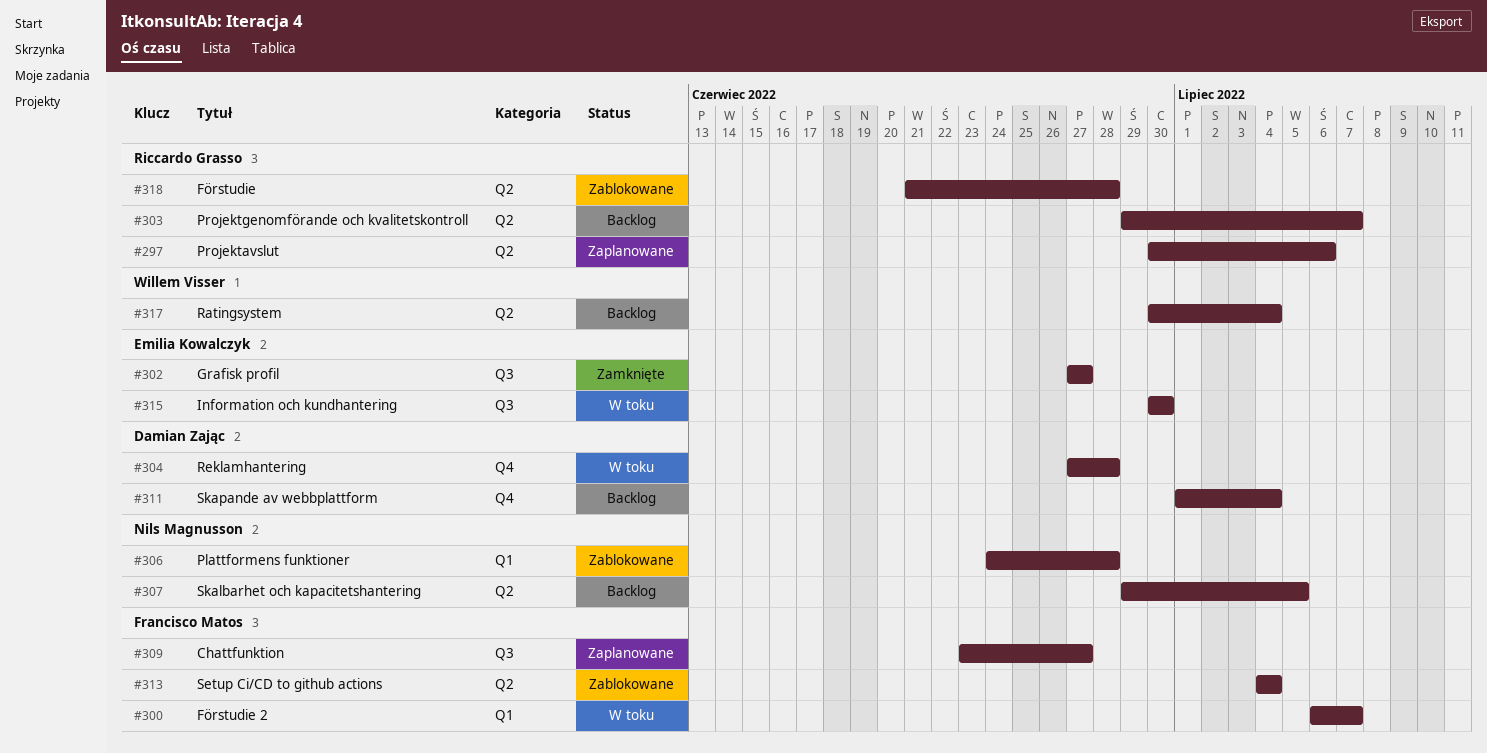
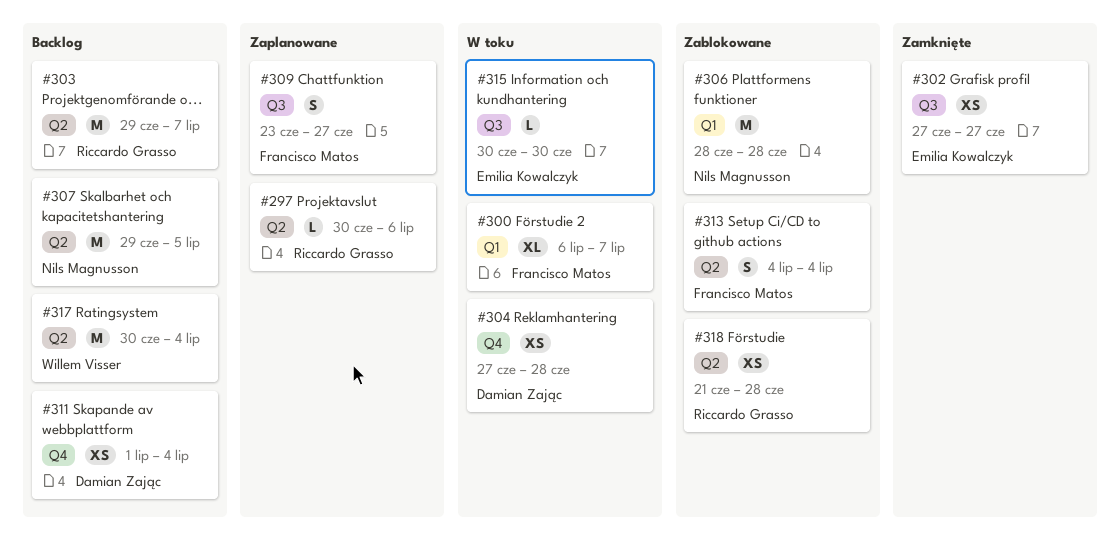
#306, start: Jun 24 -> Jun 28

